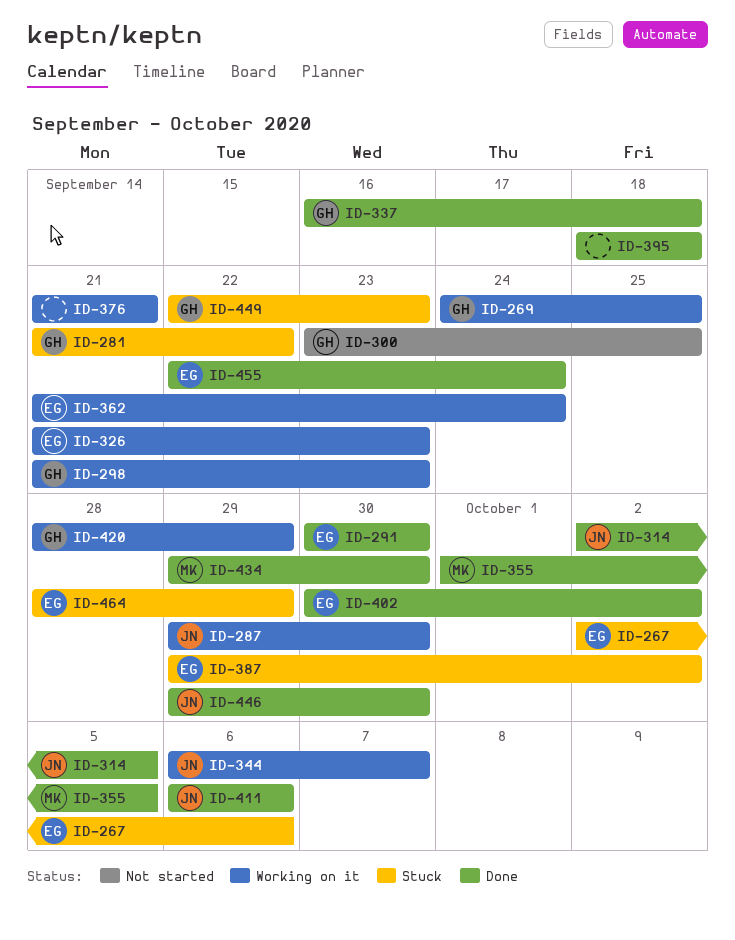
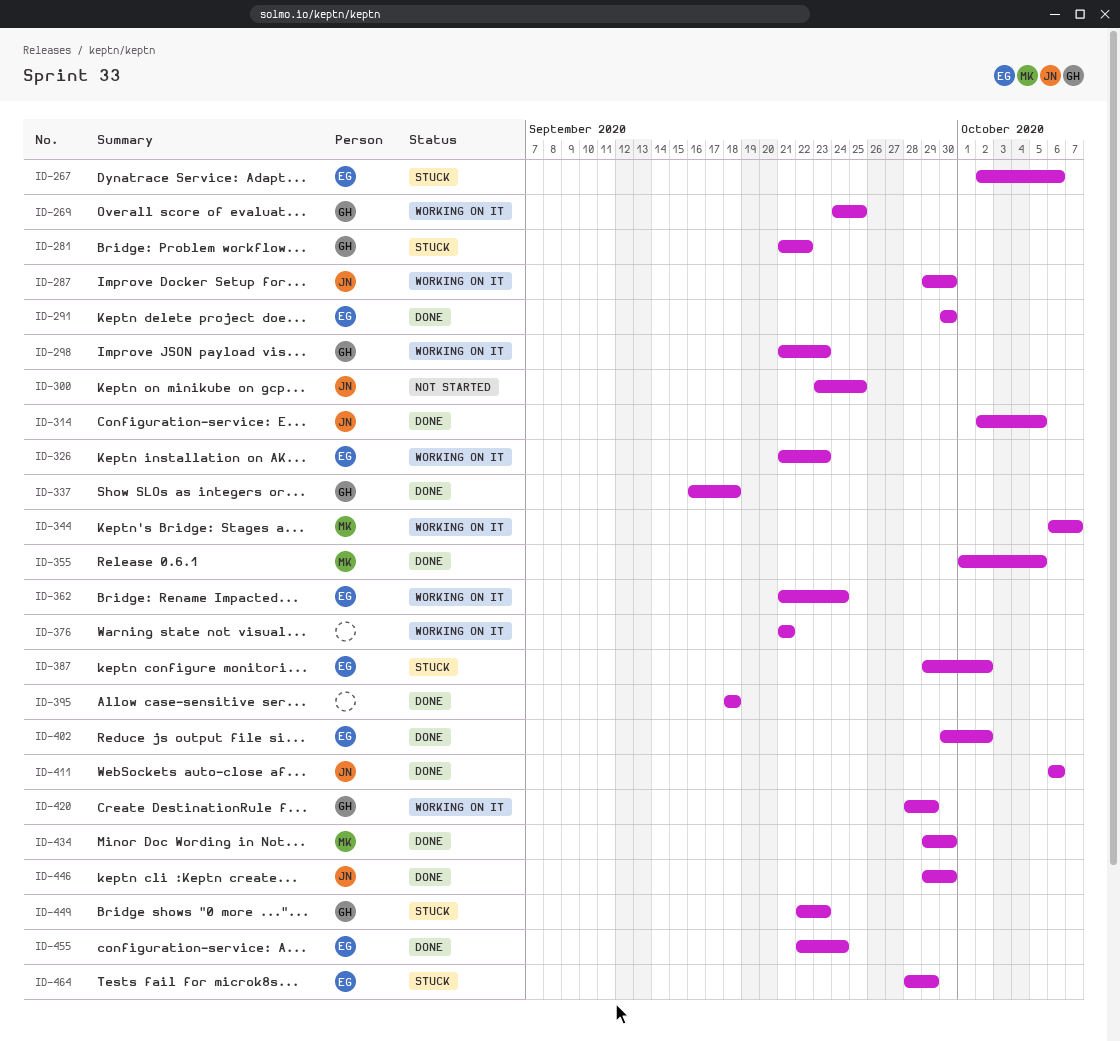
ID-300, owner: GH -> JN
ID-344, owner: JN -> MK

